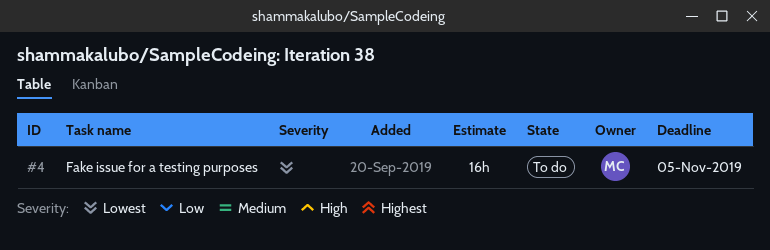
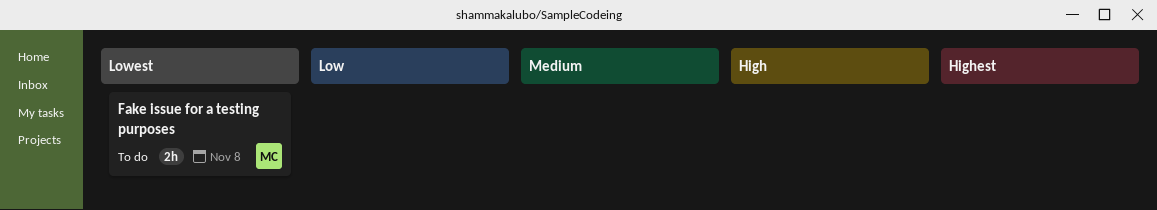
Fake issue for a testing purposes, estimate: 16h -> 2h
Fake issue for a testing purposes, due: Nov 5 -> Nov 8

